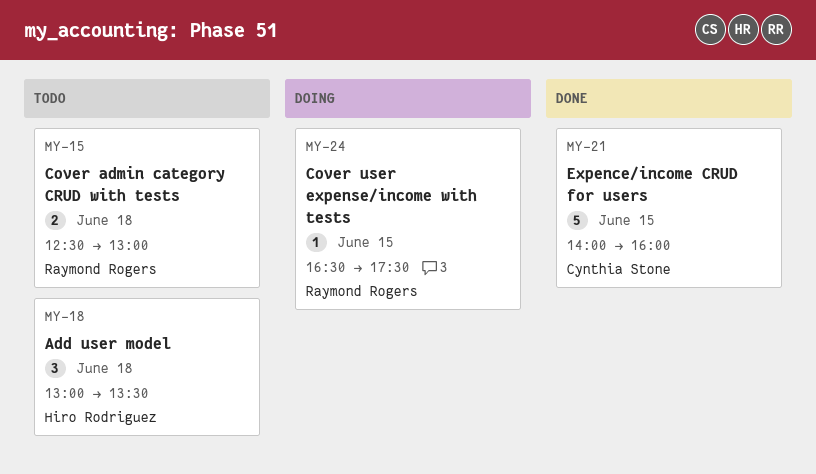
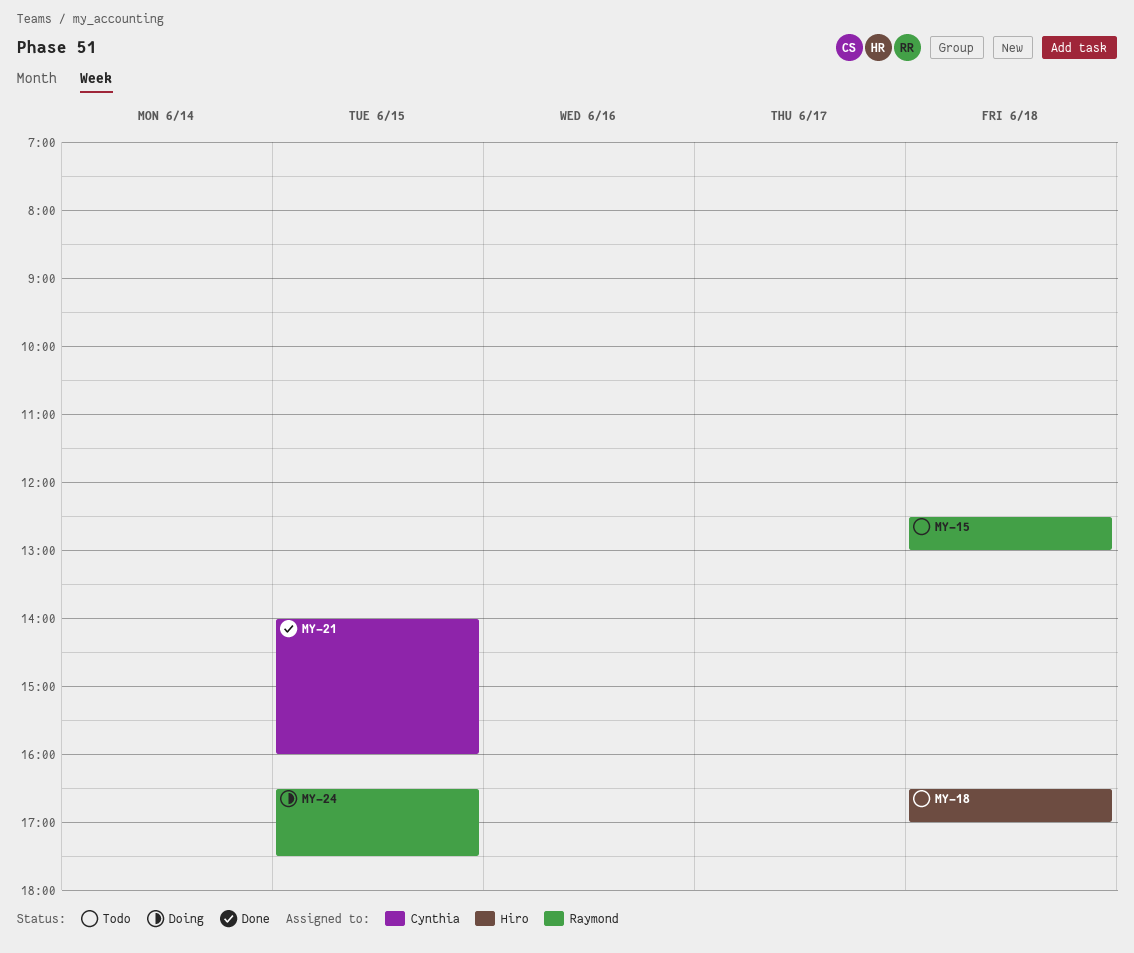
MY-18, begins: 13:00 -> 16:30
MY-18, ends: 13:30 -> 17:00

